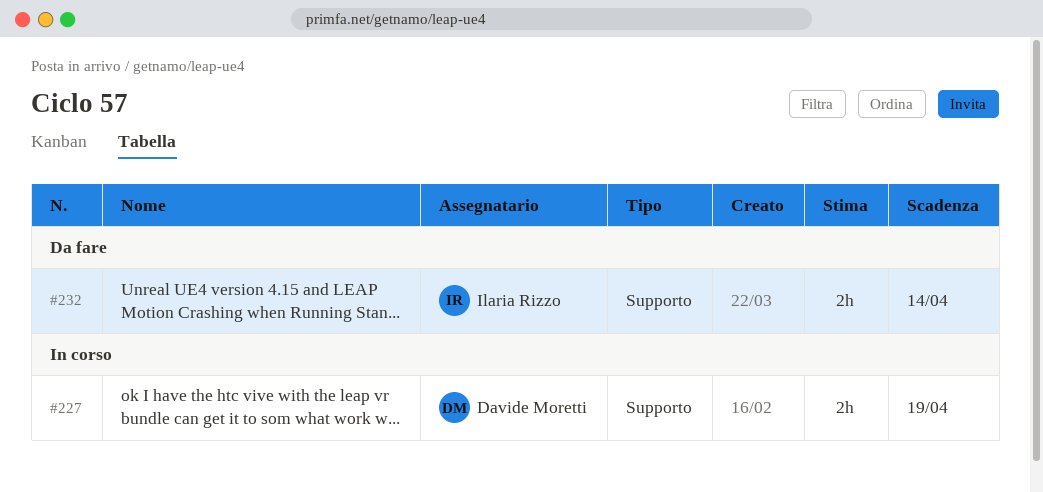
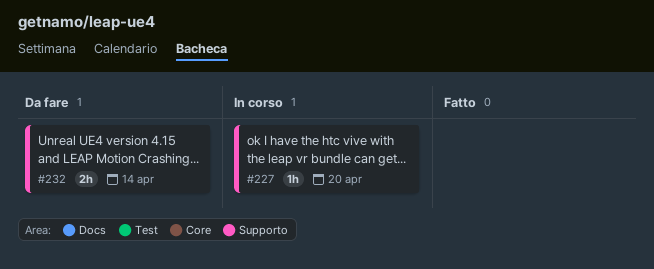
#227, estimate: 2h -> 1h
#227, due: Apr 19 -> Apr 20

